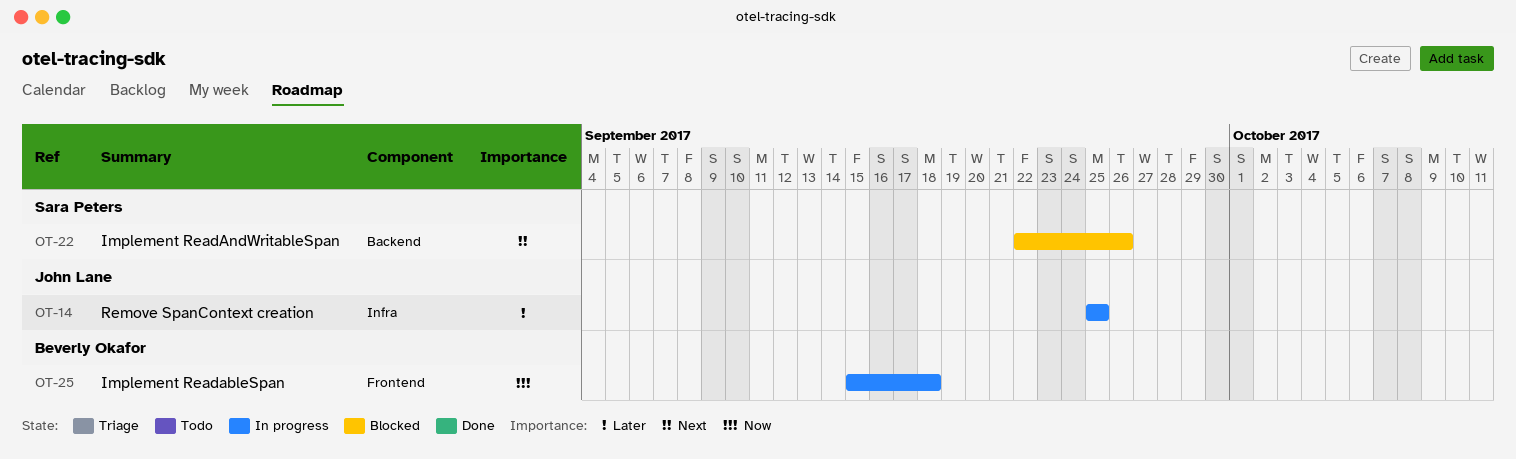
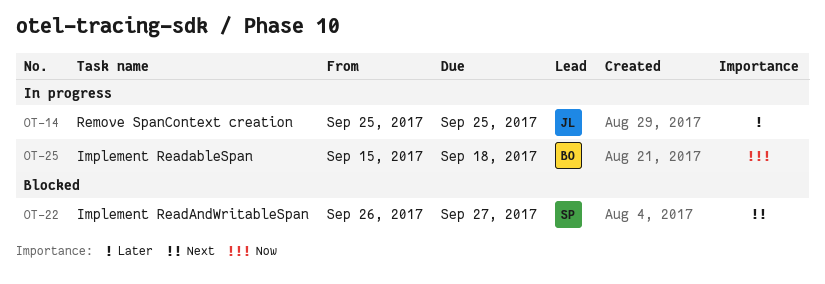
OT-22, start: Sep 22 -> Sep 26
OT-22, due: Sep 26 -> Sep 27

